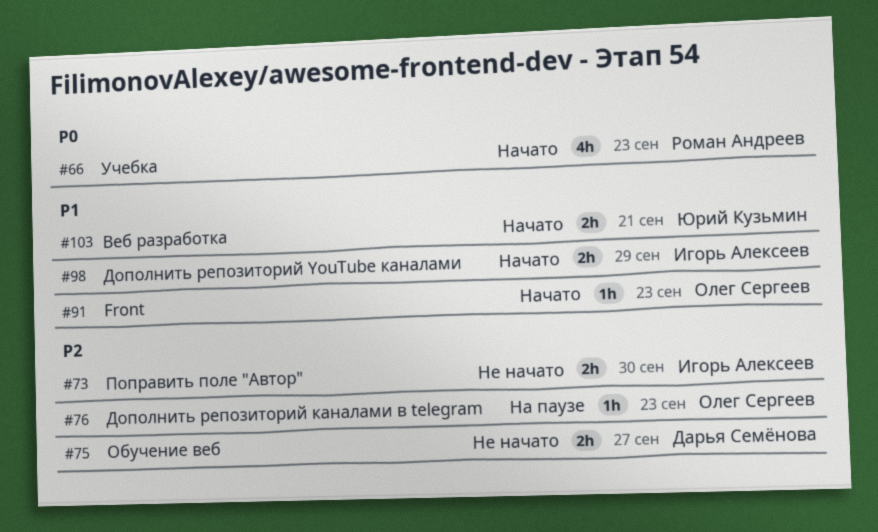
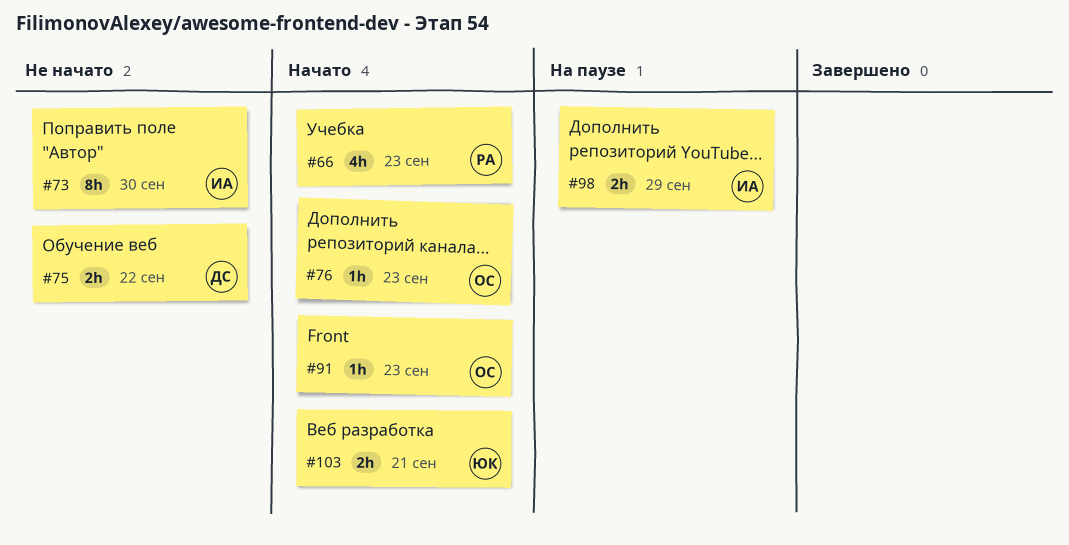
#73, estimate: 2h -> 8h
#75, due: Sep 27 -> Sep 22
#76, status: На паузе -> Начато
#98, status: Начато -> На паузе

